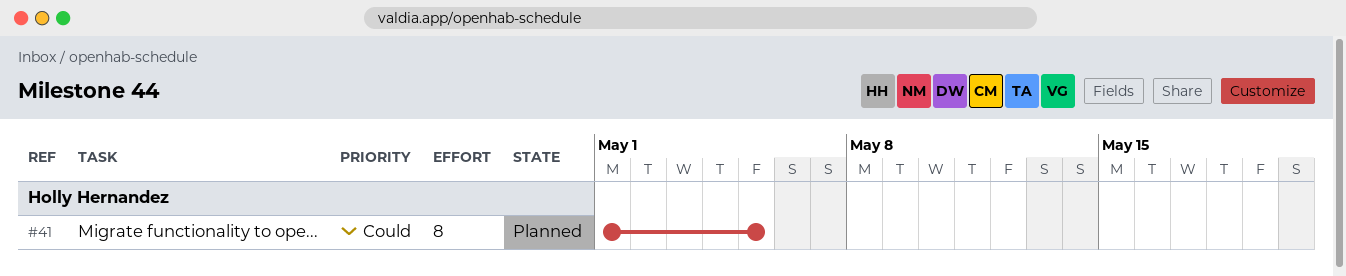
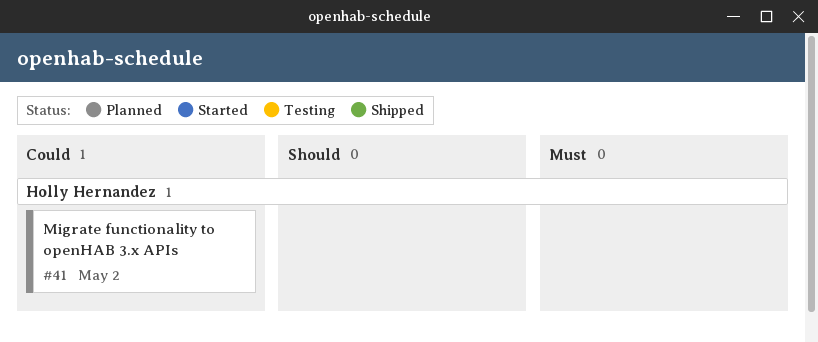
#41, due: May 5 -> May 2

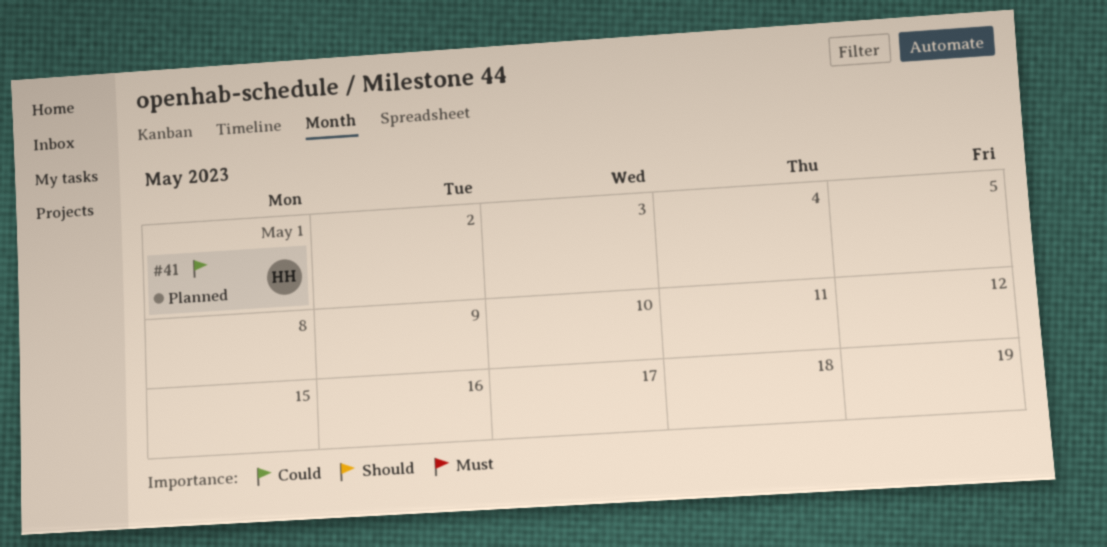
#41, due: May 2 -> May 1

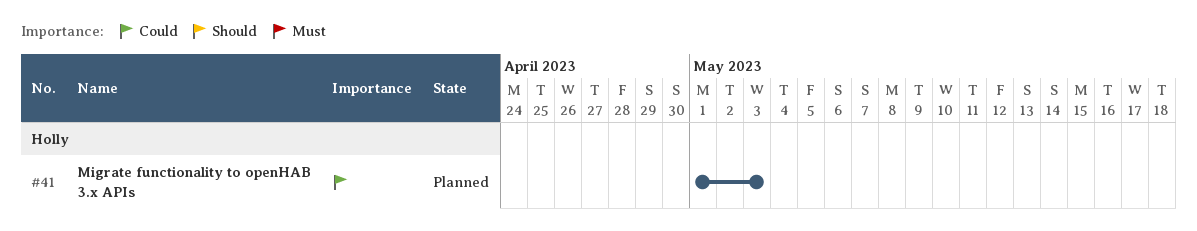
#41, due: May 1 -> May 3

